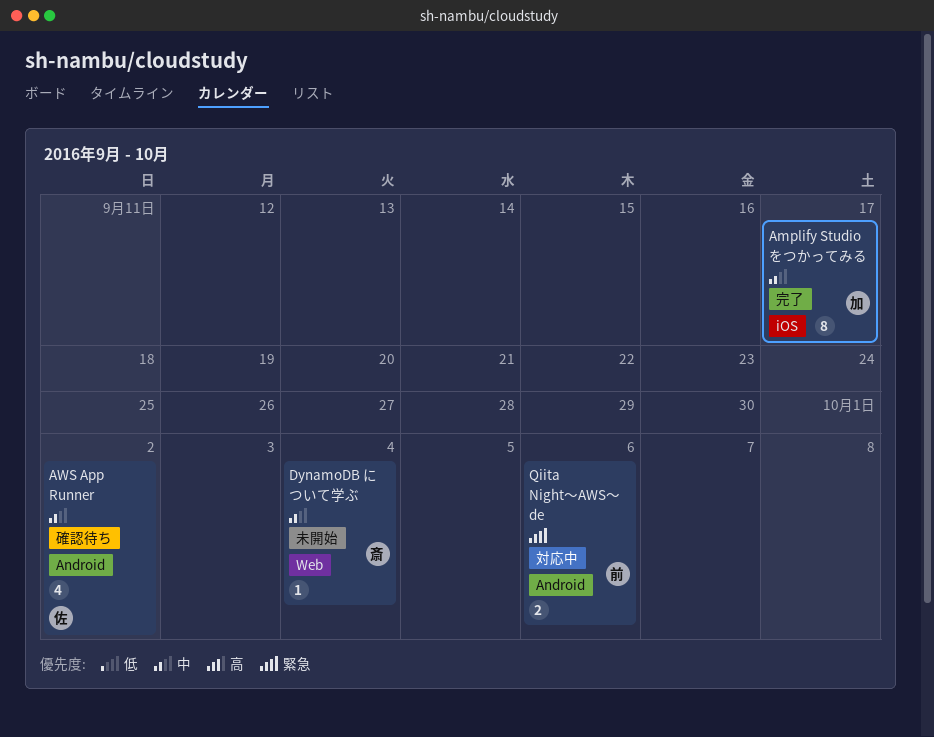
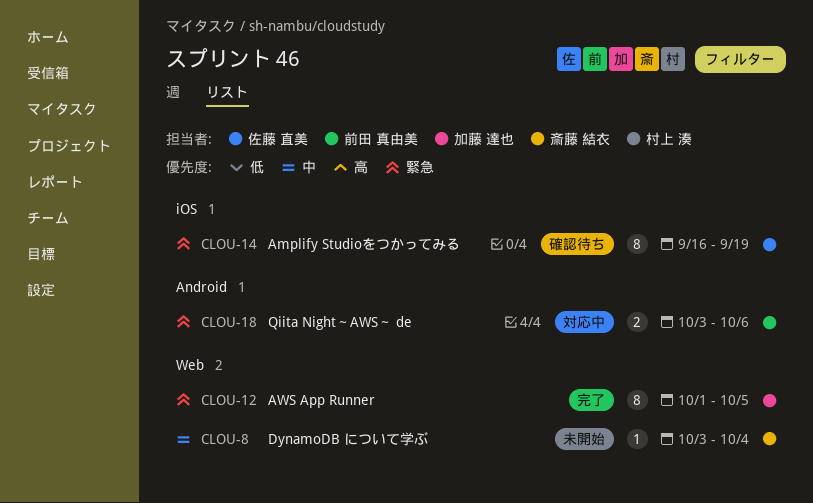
Amplify Studioをつかってみる, status: 完了 -> 確認待ち
Amplify Studioをつかってみる, owner: 加藤 達也 -> 佐藤 直美
Amplify Studioをつかってみる, priority: 中 -> 緊急
Amplify Studioをつかってみる, due: Sep 17 -> Sep 19
AWS App Runner, status: 確認待ち -> 完了
AWS App Runner, owner: 佐藤 直美 -> 加藤 達也
AWS App Runner, priority: 中 -> 緊急
AWS App Runner, label: Android -> Web
AWS App Runner, estimate: 4 -> 8
AWS App Runner, due: Oct 2 -> Oct 5

